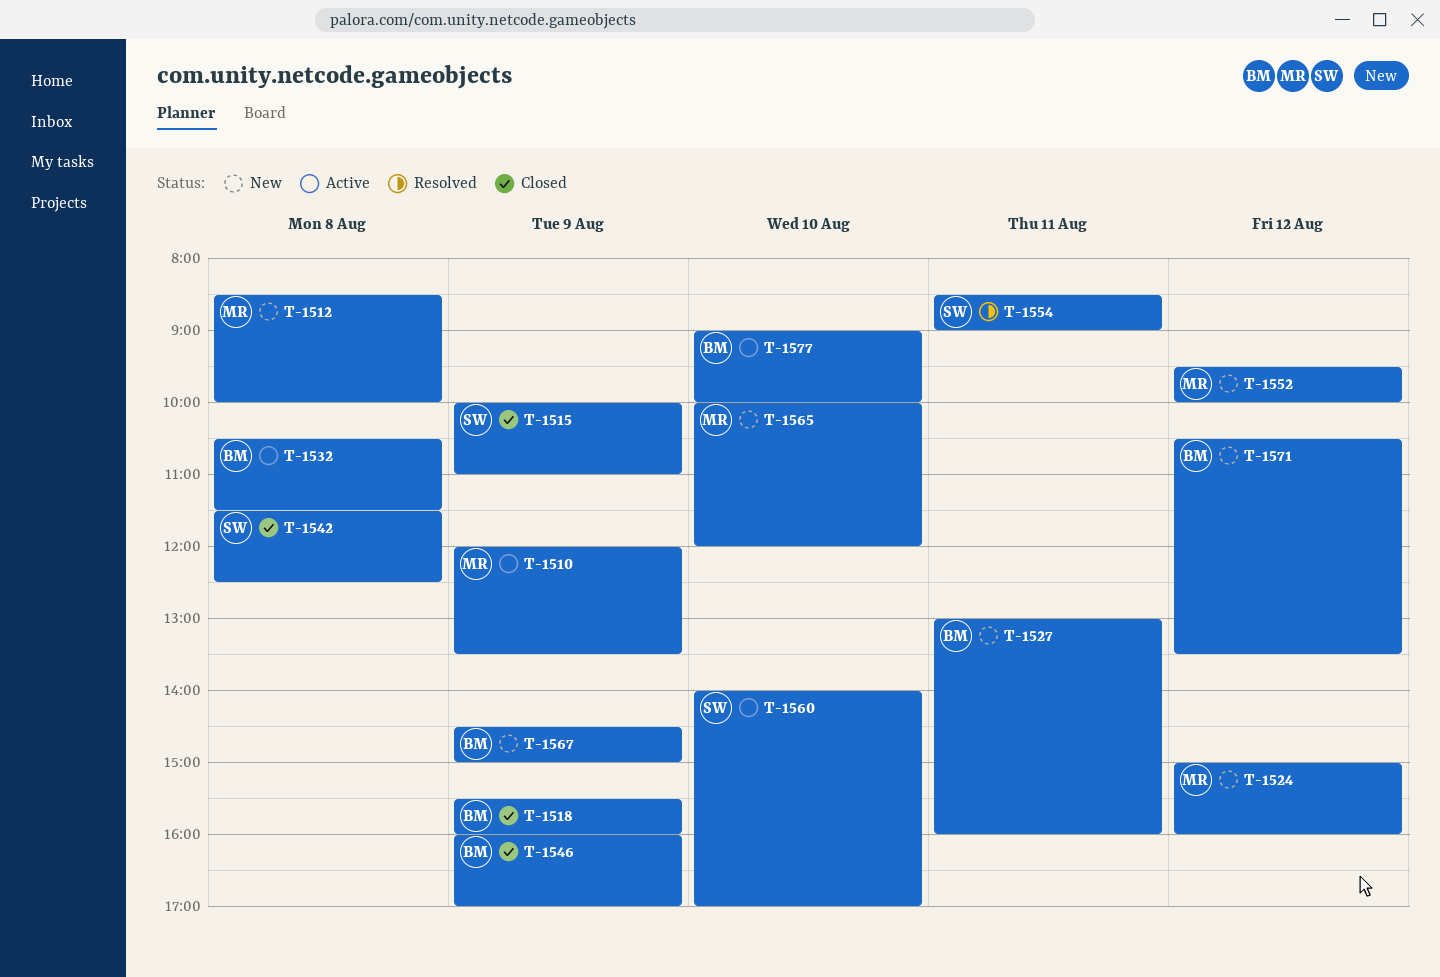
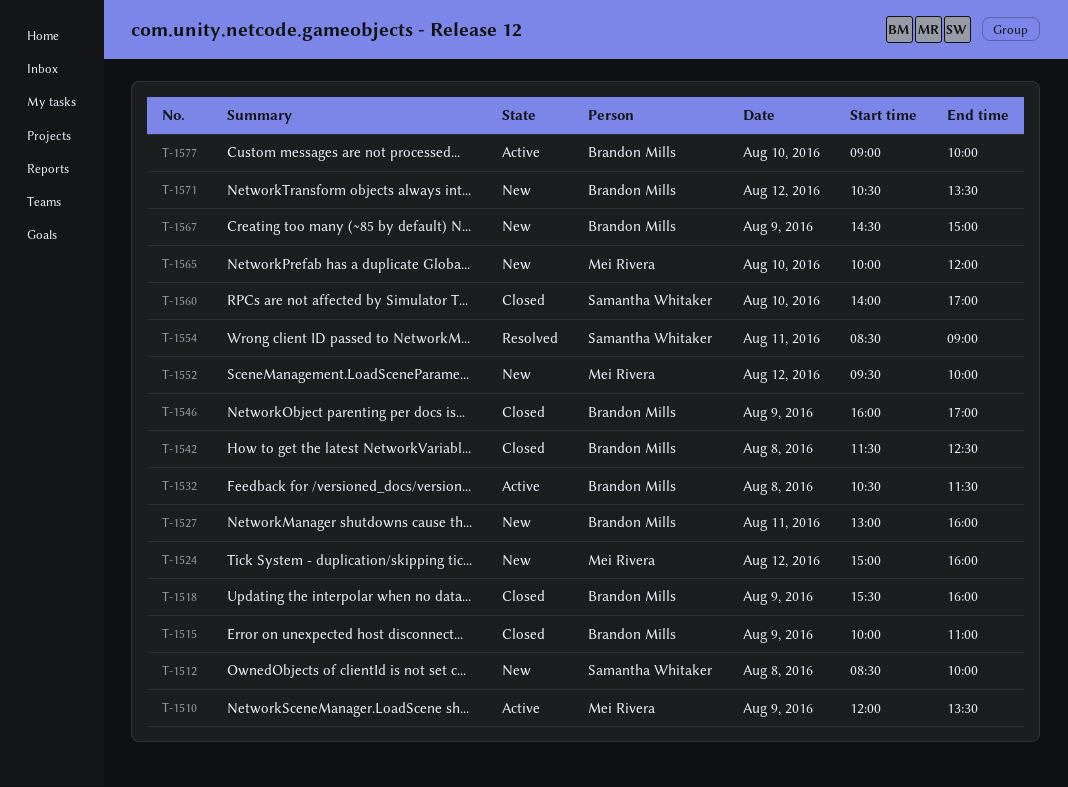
T-1512, owner: Mei Rivera -> Samantha Whitaker
T-1515, owner: Samantha Whitaker -> Brandon Mills
T-1542, owner: Samantha Whitaker -> Brandon Mills
T-1560, status: Active -> Closed

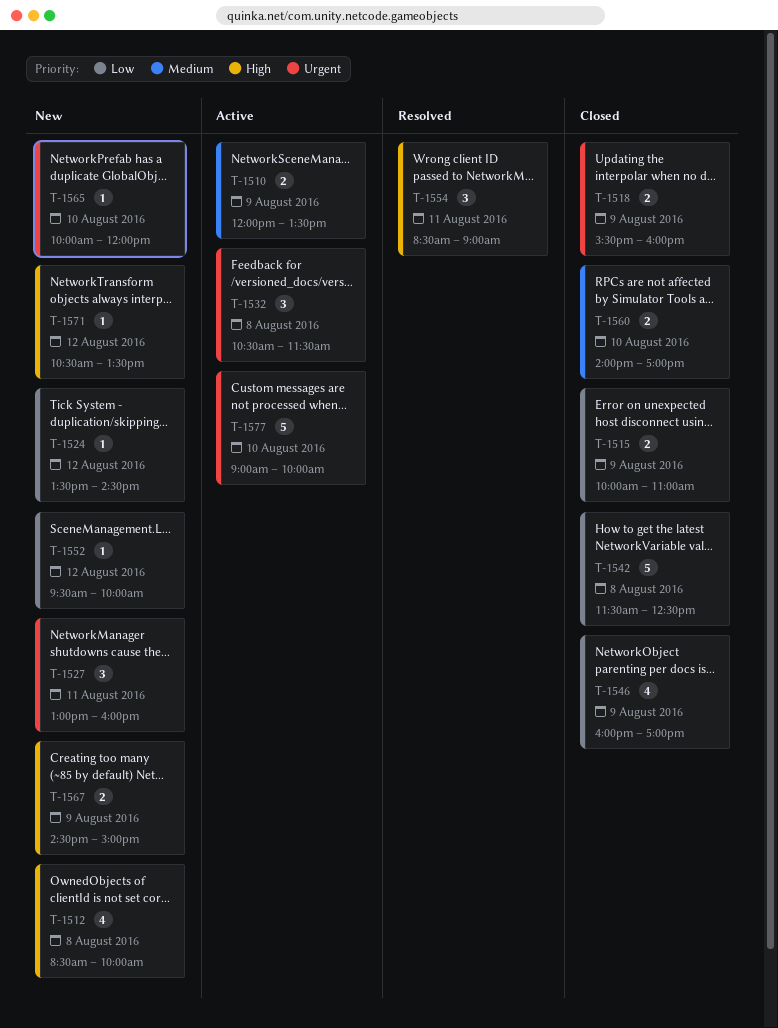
T-1524, begins: 15:00 -> 13:30
T-1524, ends: 16:00 -> 14:30

